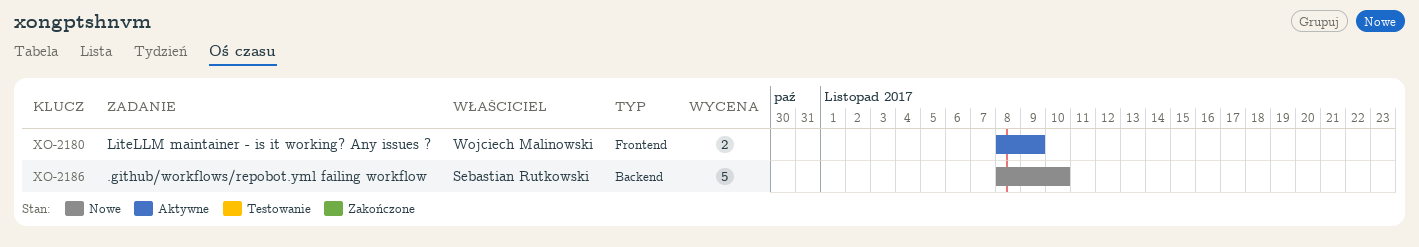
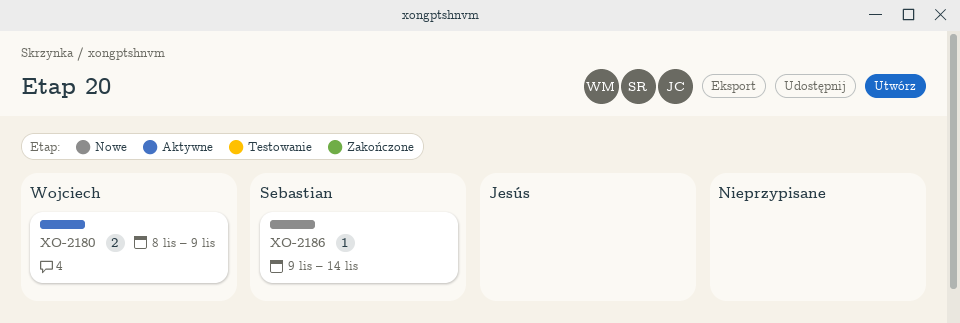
XO-2186, estimate: 5 -> 1
XO-2186, start: Nov 8 -> Nov 9
XO-2186, due: Nov 10 -> Nov 14

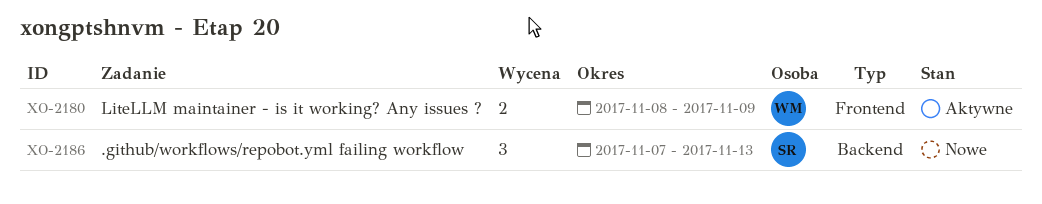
XO-2186, estimate: 1 -> 3
XO-2186, start: Nov 9 -> Nov 7
XO-2186, due: Nov 14 -> Nov 13

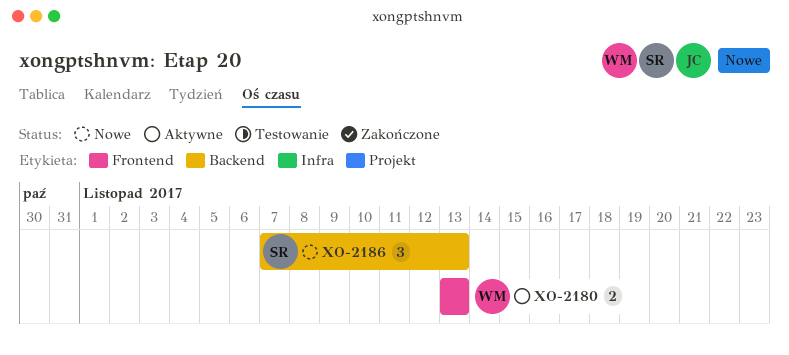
XO-2180, start: Nov 8 -> Nov 13
XO-2180, due: Nov 9 -> Nov 13

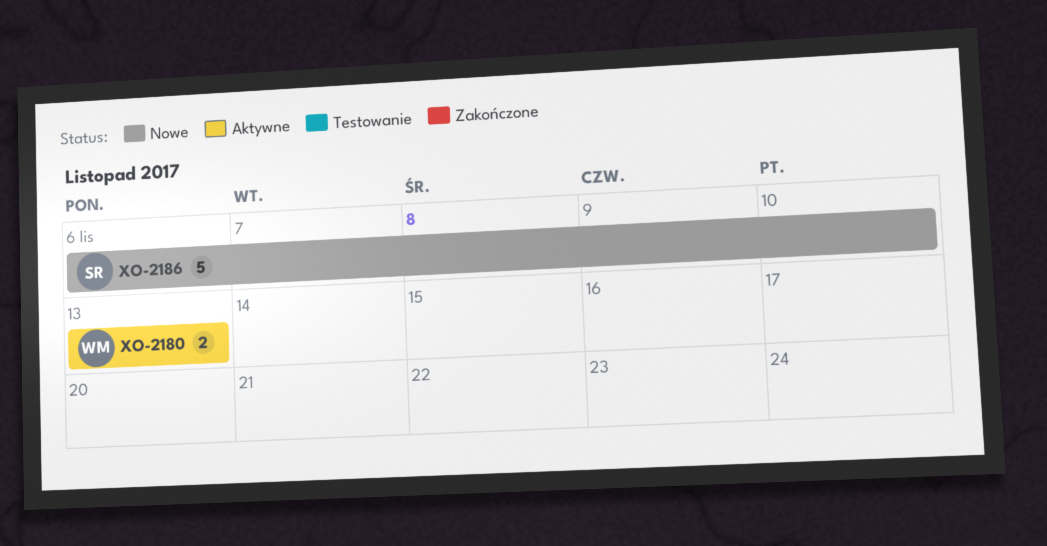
XO-2186, estimate: 3 -> 5
XO-2186, start: Nov 7 -> Nov 6
XO-2186, due: Nov 13 -> Nov 10

